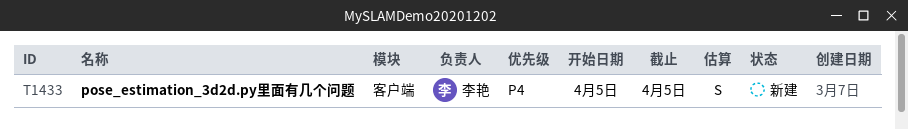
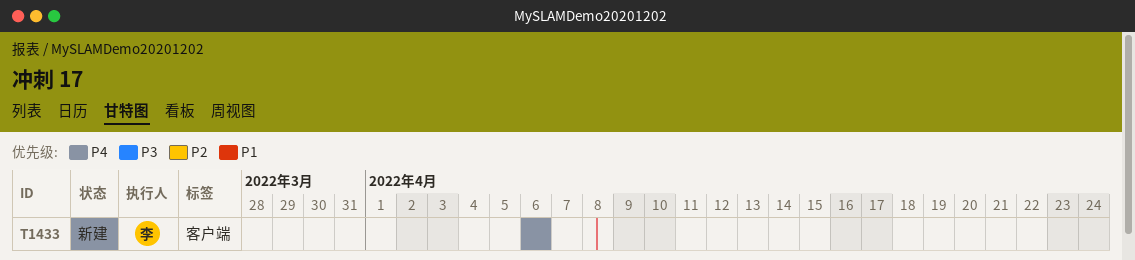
T1433, start: Apr 5 -> Apr 6
T1433, due: Apr 5 -> Apr 6

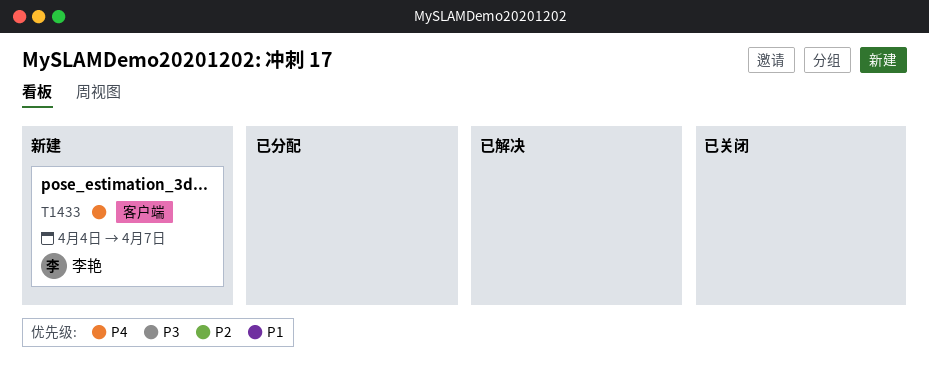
T1433, start: Apr 6 -> Apr 4
T1433, due: Apr 6 -> Apr 7

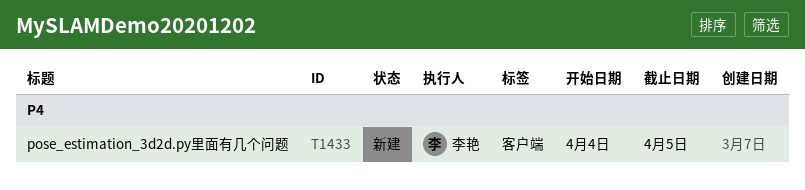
T1433, due: Apr 7 -> Apr 5

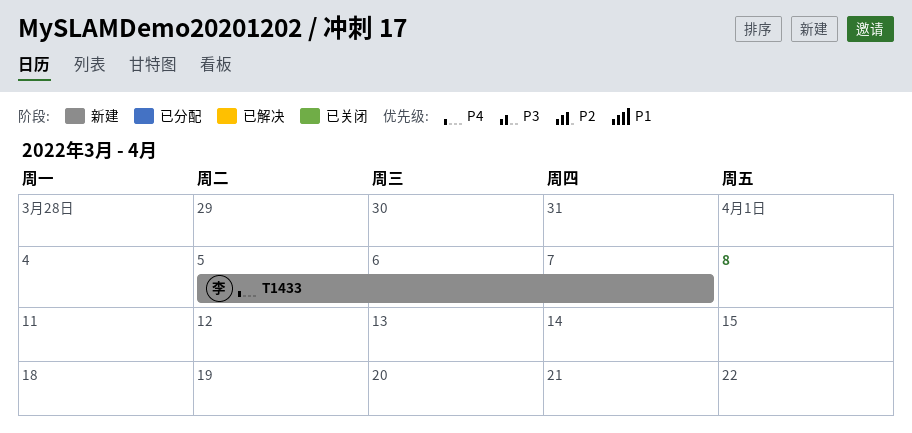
T1433, start: Apr 4 -> Apr 5
T1433, due: Apr 5 -> Apr 7

